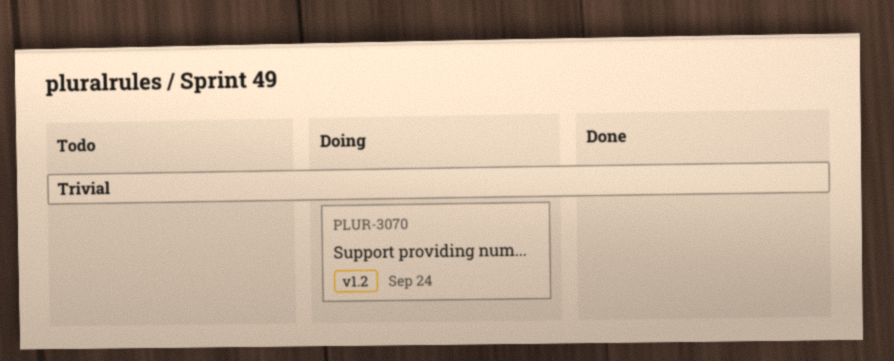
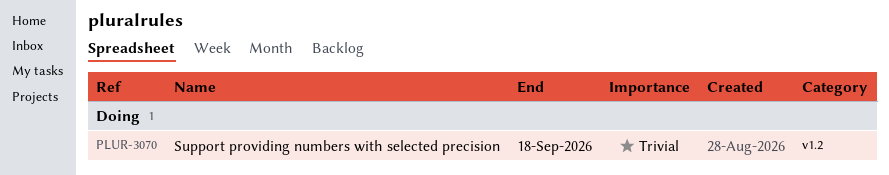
PLUR-3070, due: Sep 24 -> Sep 18

